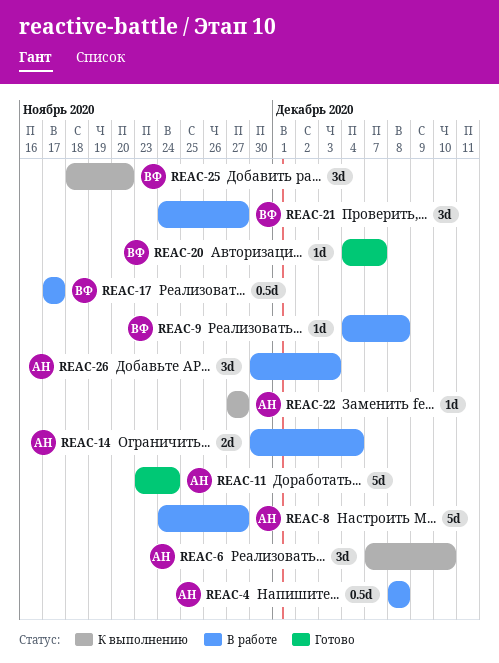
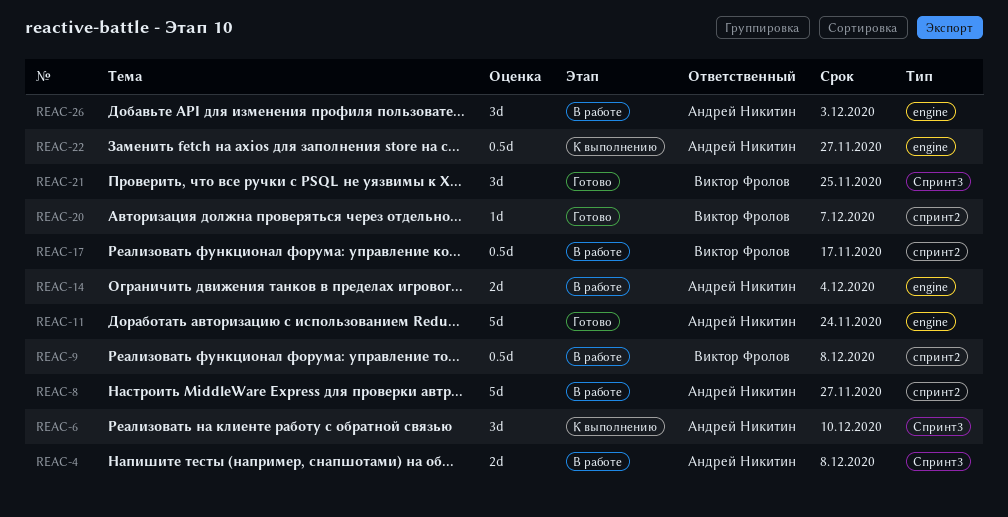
REAC-4, estimate: 0.5d -> 2d
REAC-9, estimate: 1d -> 0.5d
REAC-21, status: В работе -> Готово
REAC-21, due: Nov 27 -> Nov 25
REAC-22, estimate: 1d -> 0.5d
REAC-25: present -> none

